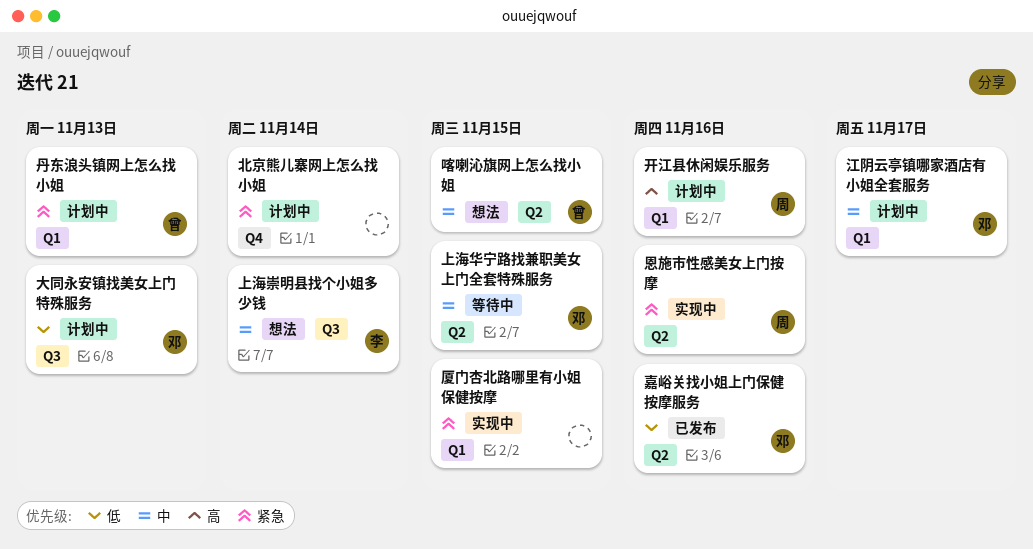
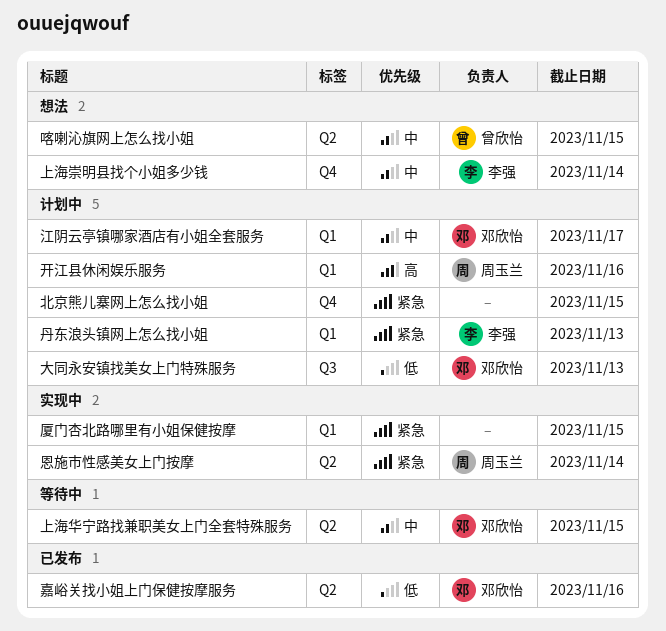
上海崇明县找个小姐多少钱, label: Q3 -> Q4
丹东浪头镇网上怎么找小姐, owner: 曾欣怡 -> 李强
北京熊儿寨网上怎么找小姐, due: Nov 14 -> Nov 15
恩施市性感美女上门按摩, due: Nov 16 -> Nov 14

